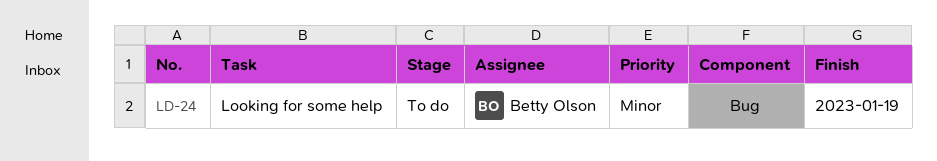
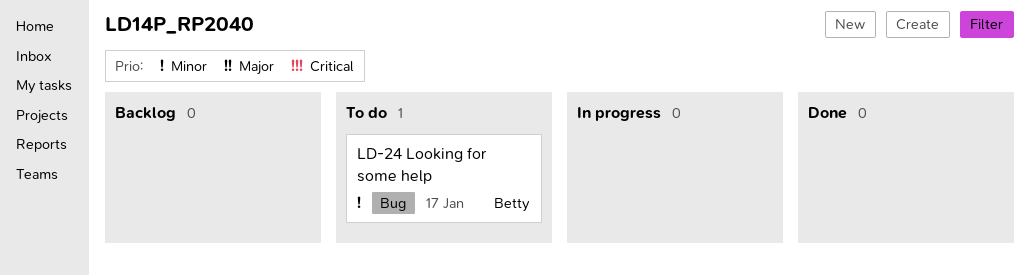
LD-24, due: Jan 19 -> Jan 17

